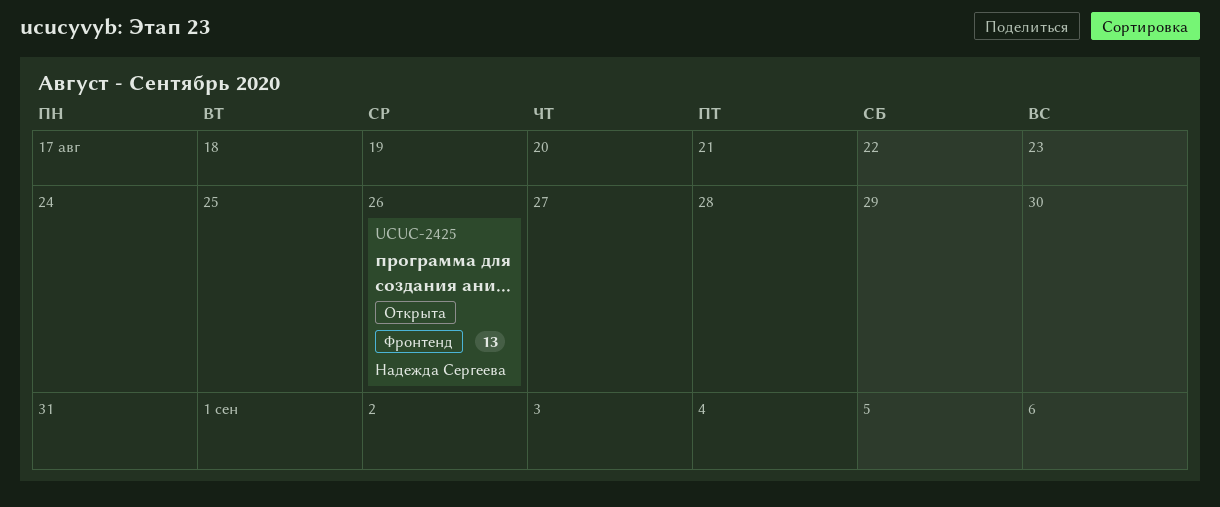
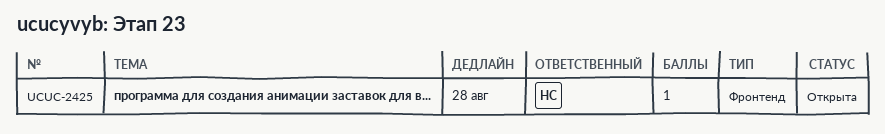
UCUC-2425, estimate: 13 -> 1
UCUC-2425, due: Aug 26 -> Aug 28

